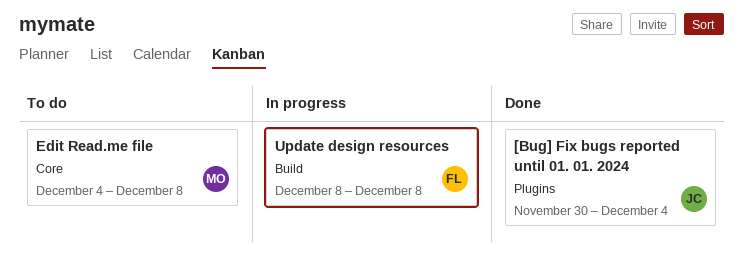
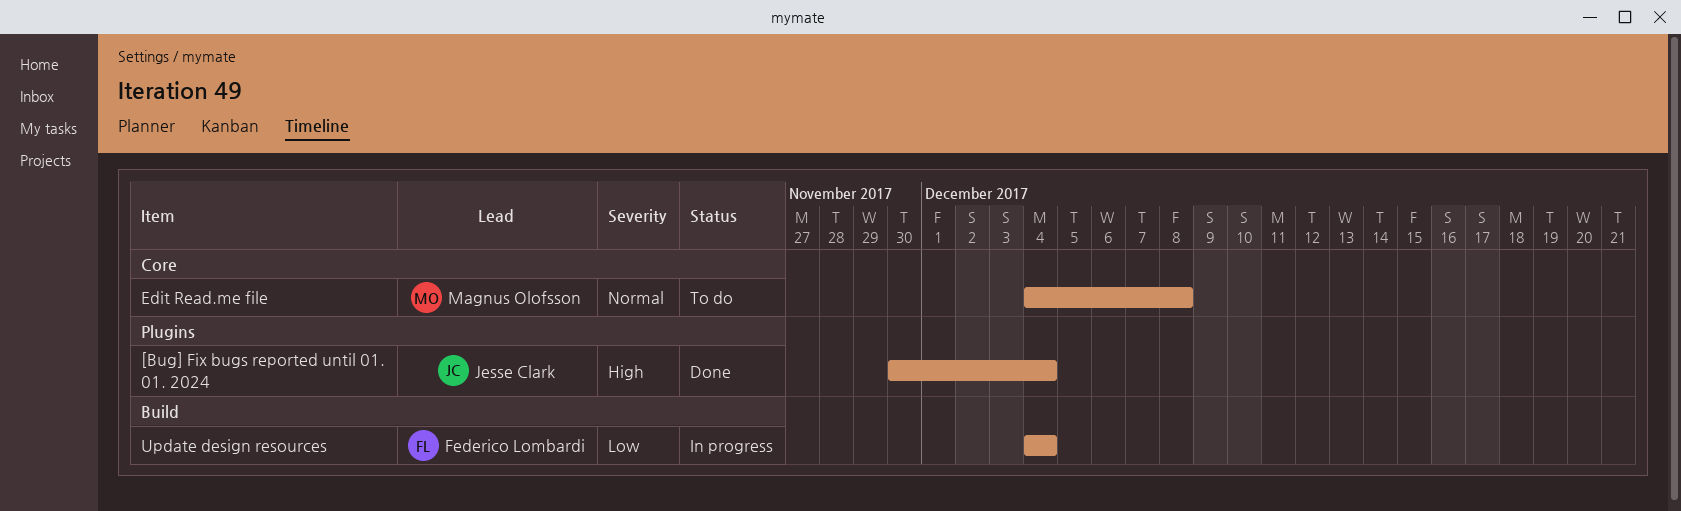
Update design resources, start: Dec 8 -> Dec 4
Update design resources, due: Dec 8 -> Dec 4

